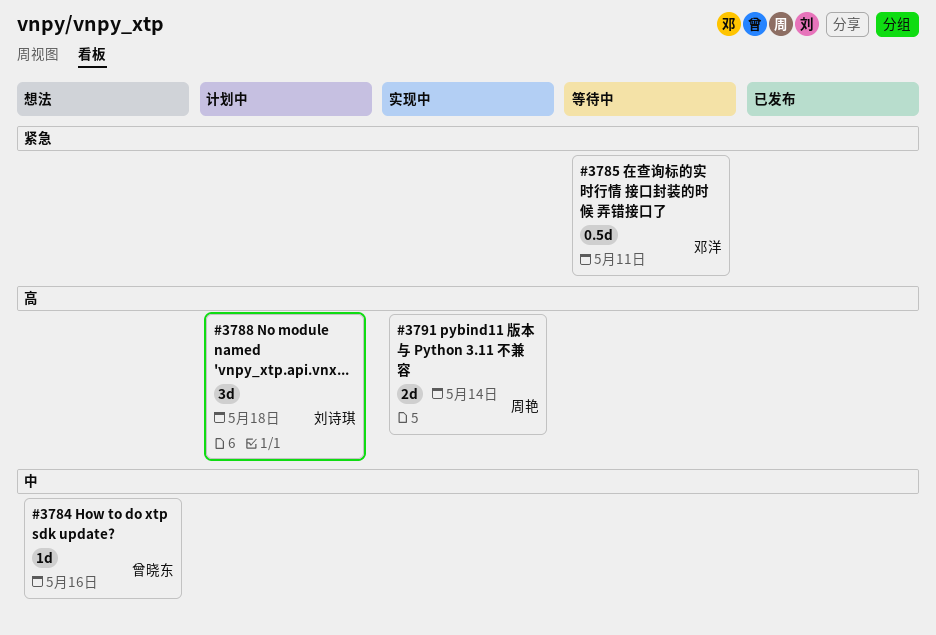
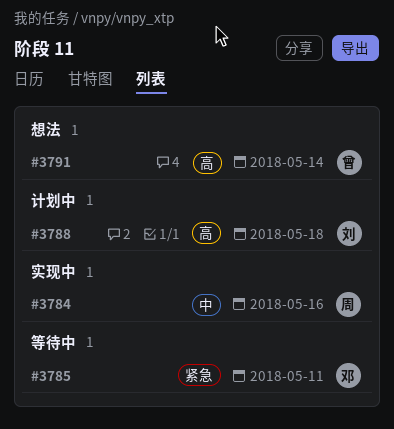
#3784, status: 想法 -> 实现中
#3784, owner: 曾晓东 -> 周艳
#3791, status: 实现中 -> 想法
#3791, owner: 周艳 -> 曾晓东

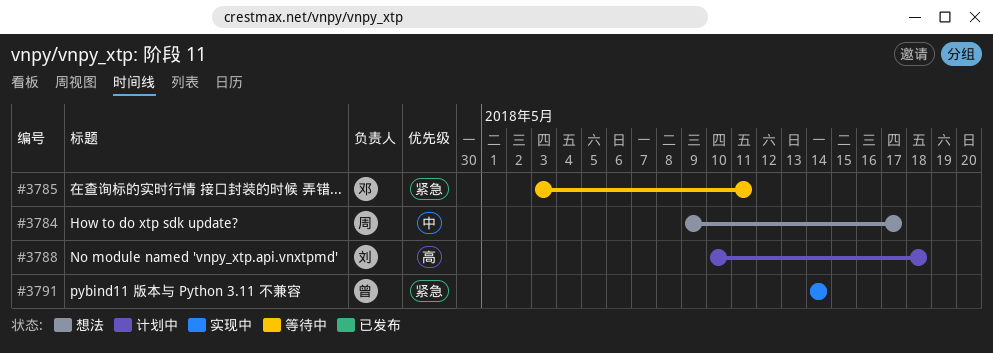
#3784, status: 实现中 -> 想法
#3784, due: May 16 -> May 17
#3791, status: 想法 -> 实现中
#3791, priority: 高 -> 紧急

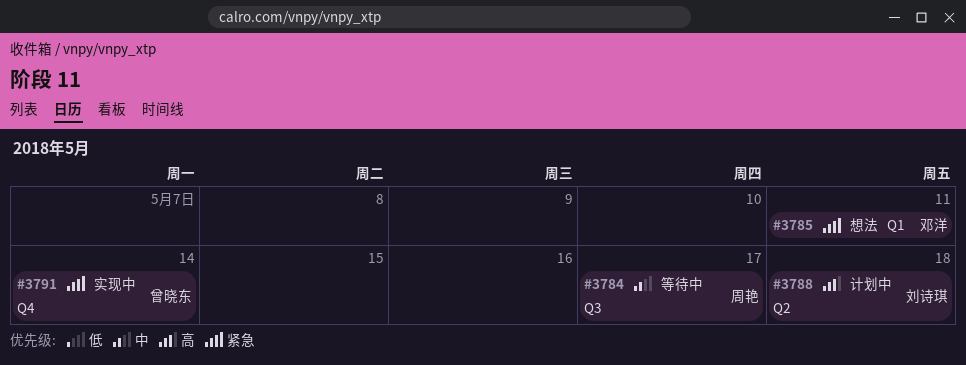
#3784, status: 想法 -> 等待中
#3785, status: 等待中 -> 想法

